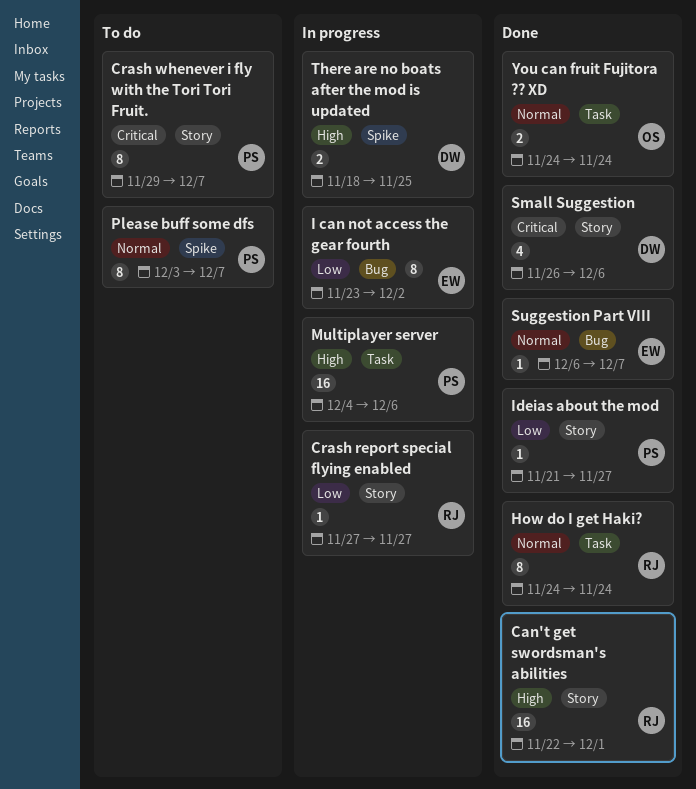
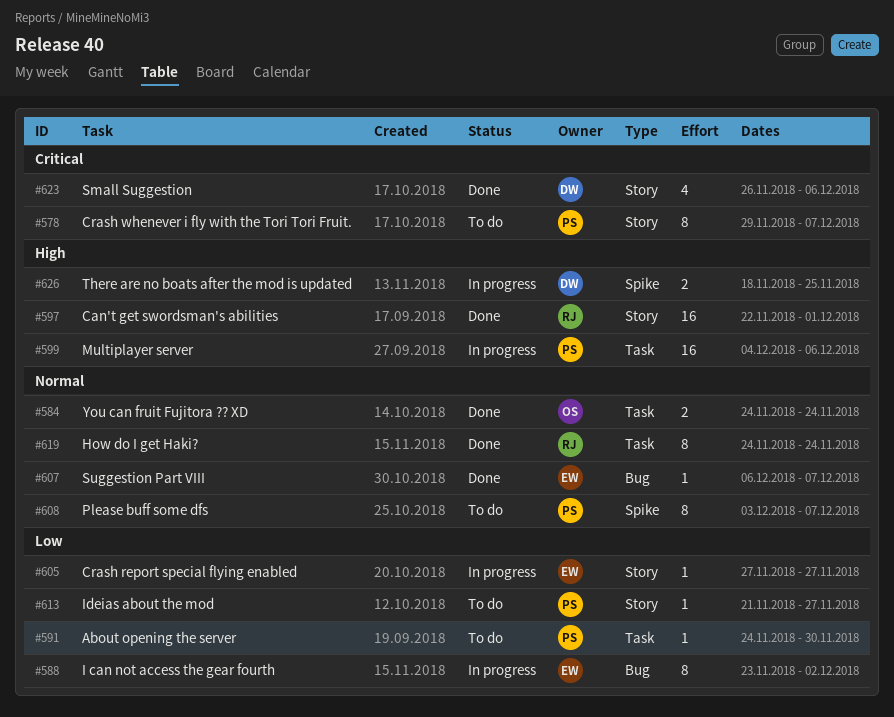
About opening the server: none -> present
Crash report special flying enabled, owner: RJ -> EW
Ideias about the mod, status: Done -> To do

